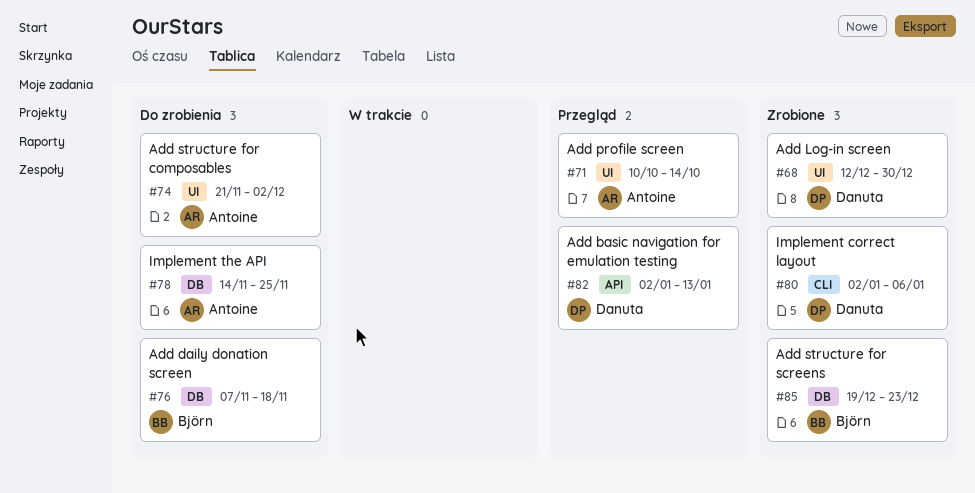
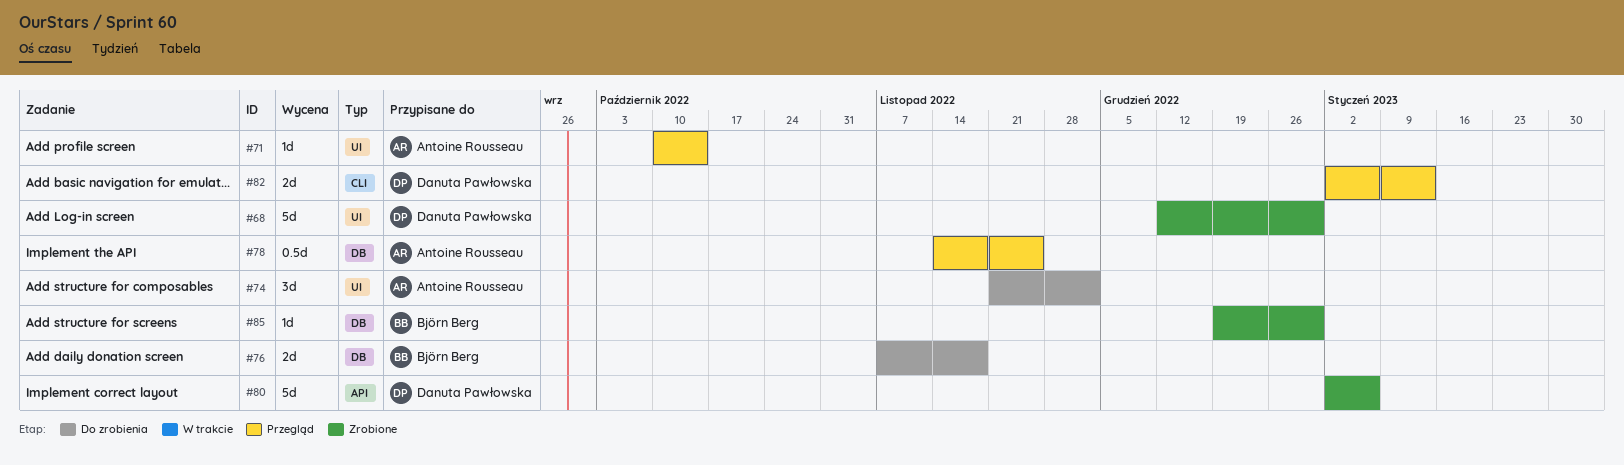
#78, status: Do zrobienia -> Przegląd
#80, label: CLI -> API
#82, label: API -> CLI
#85, due: Dec 23 -> Dec 30

